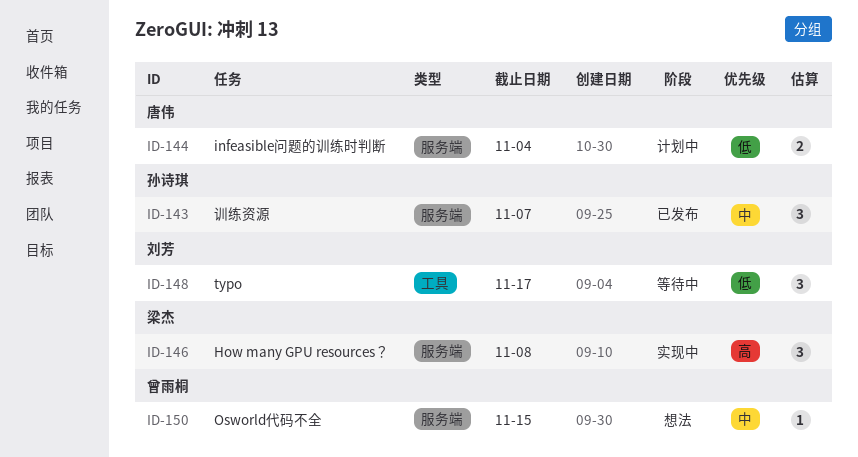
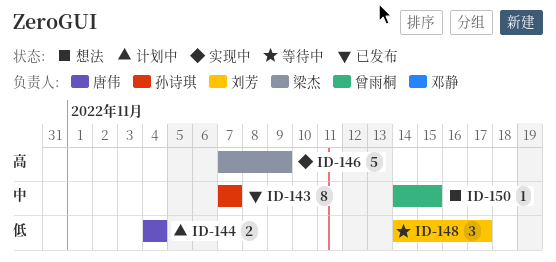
ID-143, estimate: 3 -> 8
ID-146, estimate: 3 -> 5
ID-146, due: Nov 8 -> Nov 9

